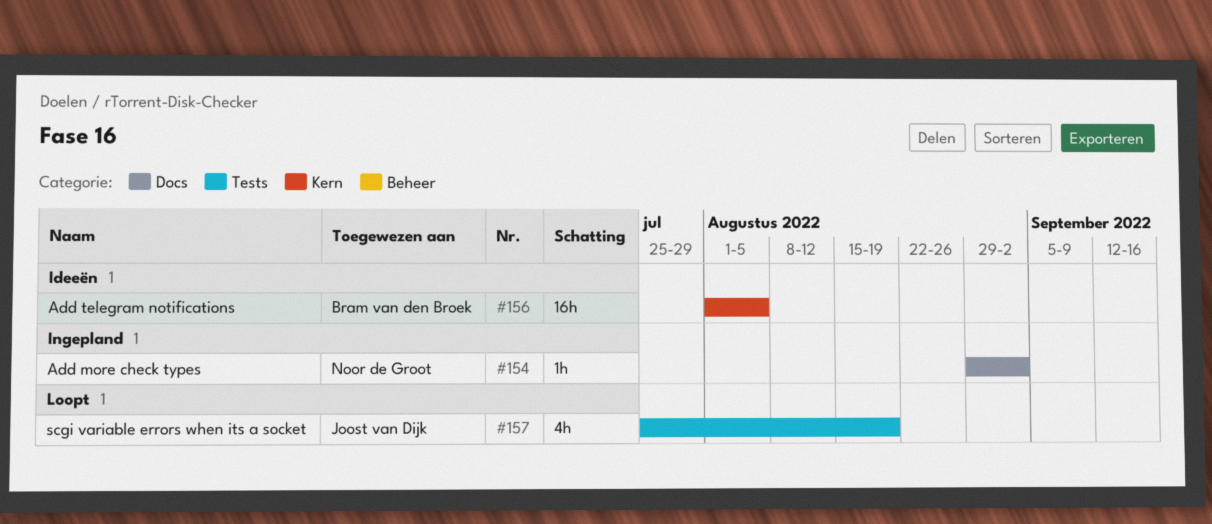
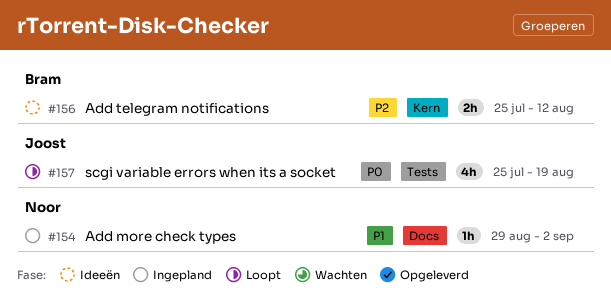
#156, estimate: 16h -> 2h
#156, start: Aug 1 -> Jul 25
#156, due: Aug 5 -> Aug 12

